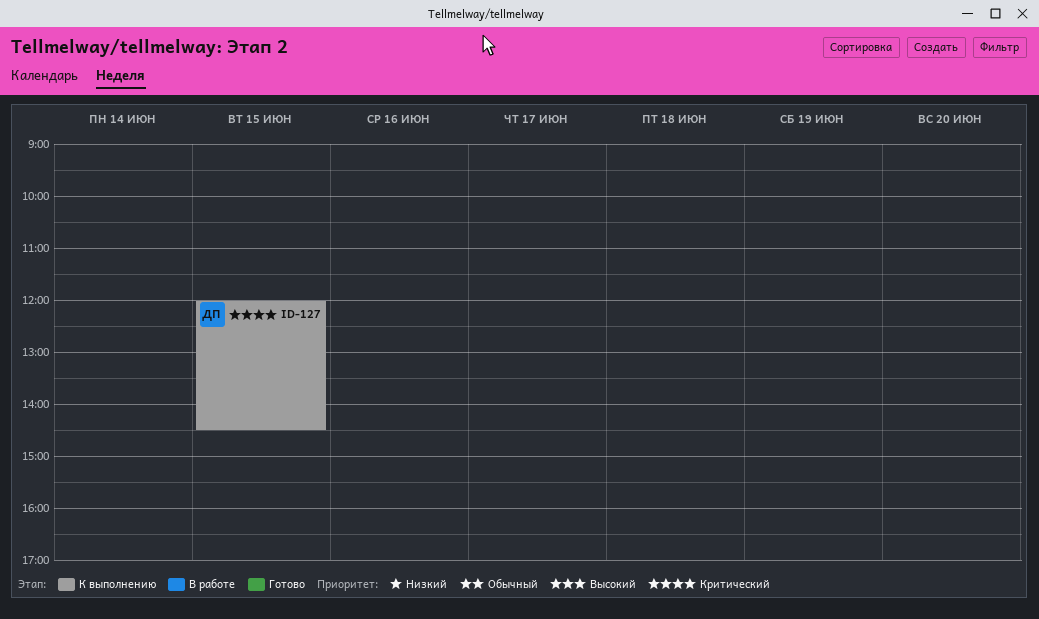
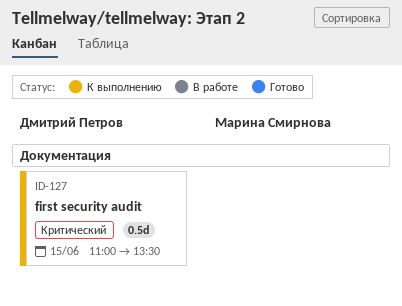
ID-127, begins: 12:00 -> 11:00
ID-127, ends: 14:30 -> 13:30

